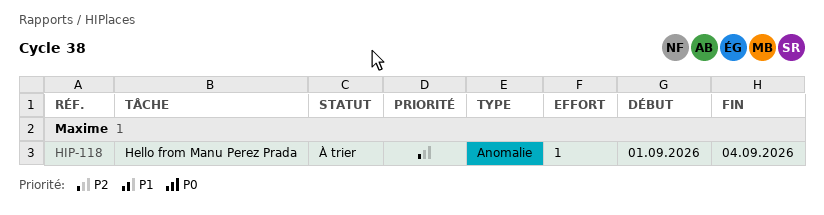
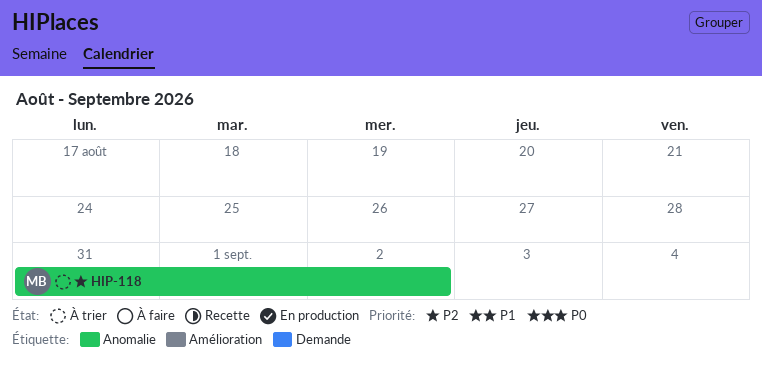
HIP-118, start: Sep 1 -> Aug 31
HIP-118, due: Sep 4 -> Sep 2

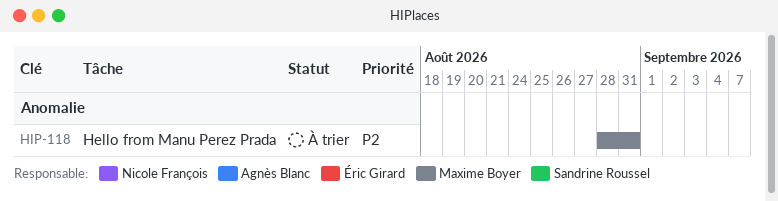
HIP-118, start: Aug 31 -> Aug 28
HIP-118, due: Sep 2 -> Aug 31

